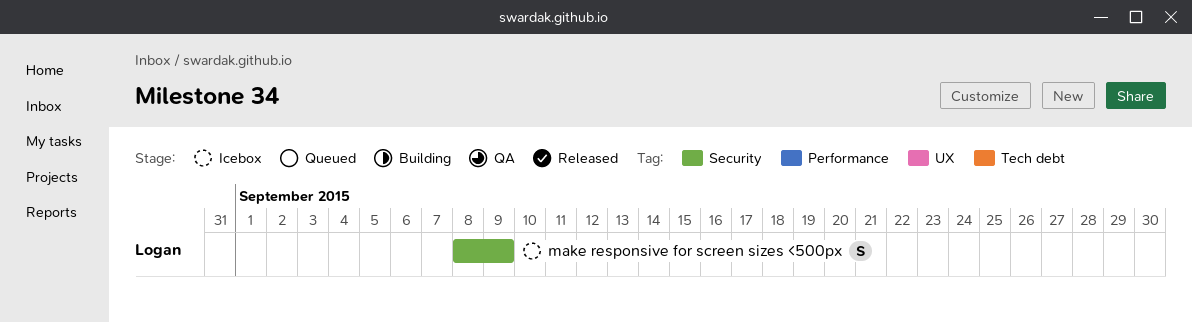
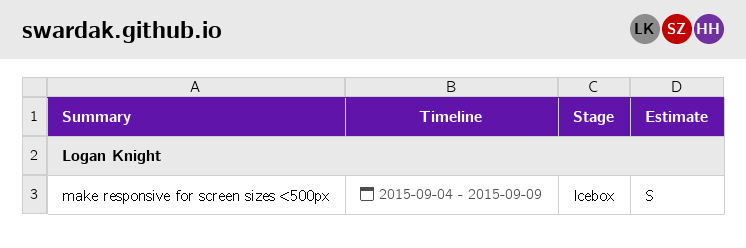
make responsive for screen sizes <500px, start: Sep 8 -> Sep 4

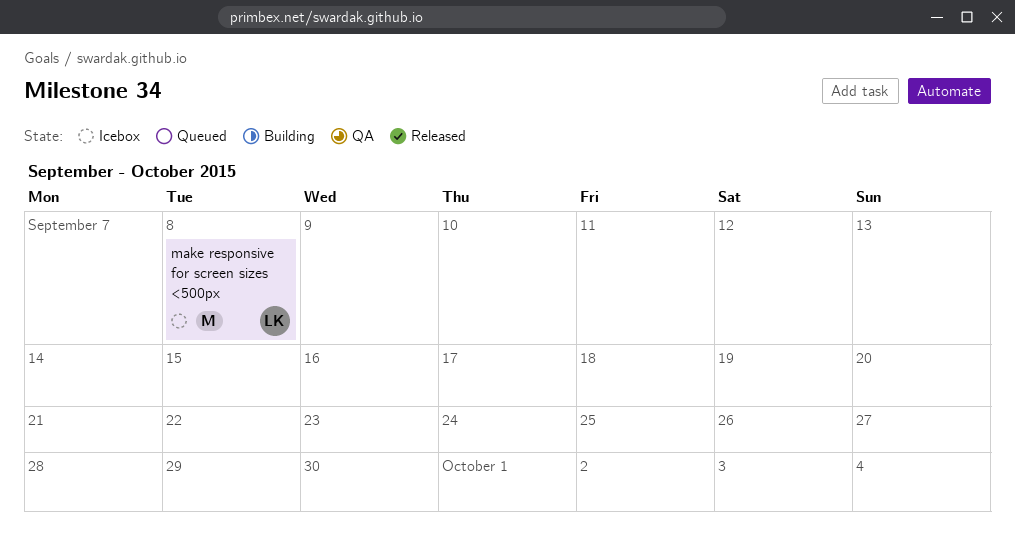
make responsive for screen sizes <500px, estimate: S -> M
make responsive for screen sizes <500px, due: Sep 9 -> Sep 8

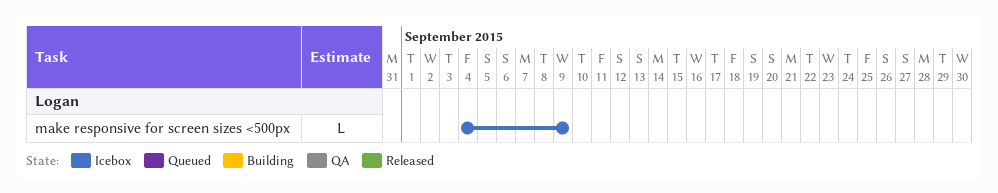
make responsive for screen sizes <500px, estimate: M -> L
make responsive for screen sizes <500px, due: Sep 8 -> Sep 9

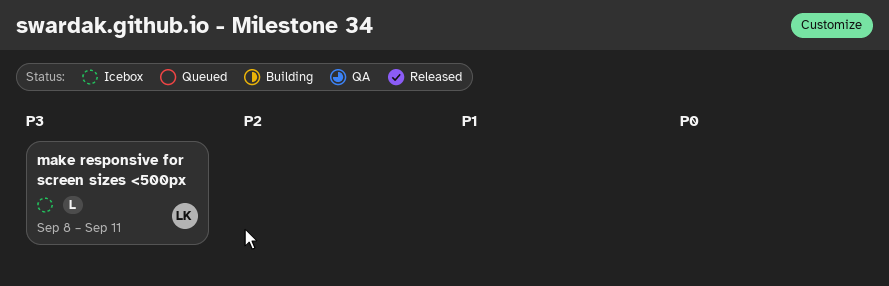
make responsive for screen sizes <500px, start: Sep 4 -> Sep 8
make responsive for screen sizes <500px, due: Sep 9 -> Sep 11

